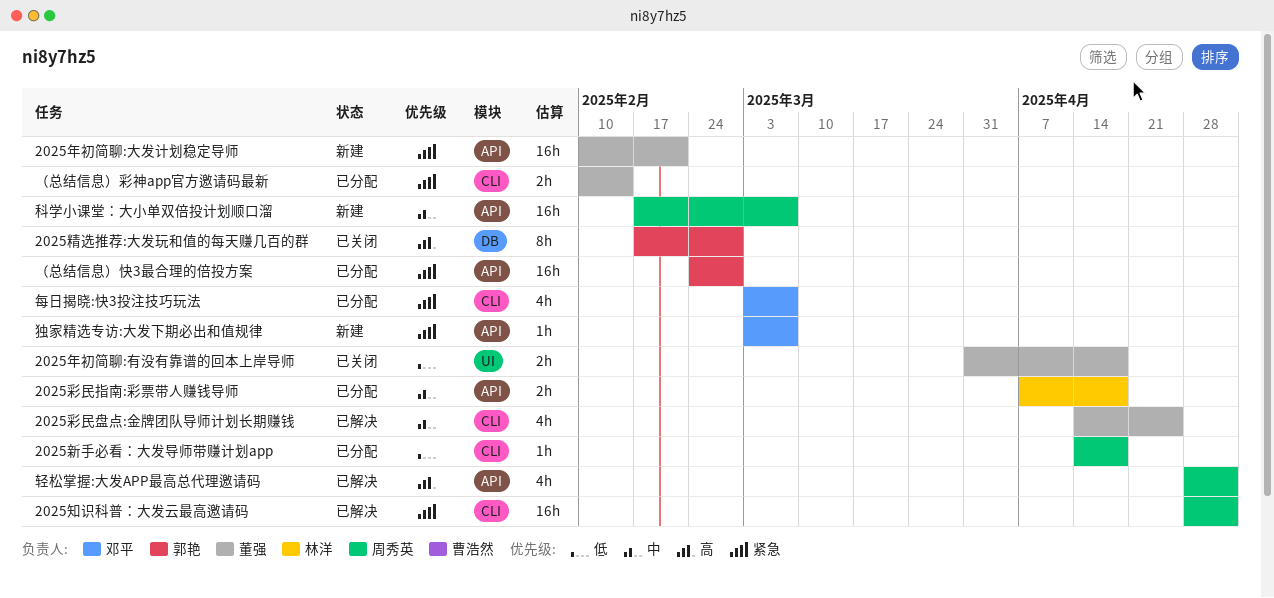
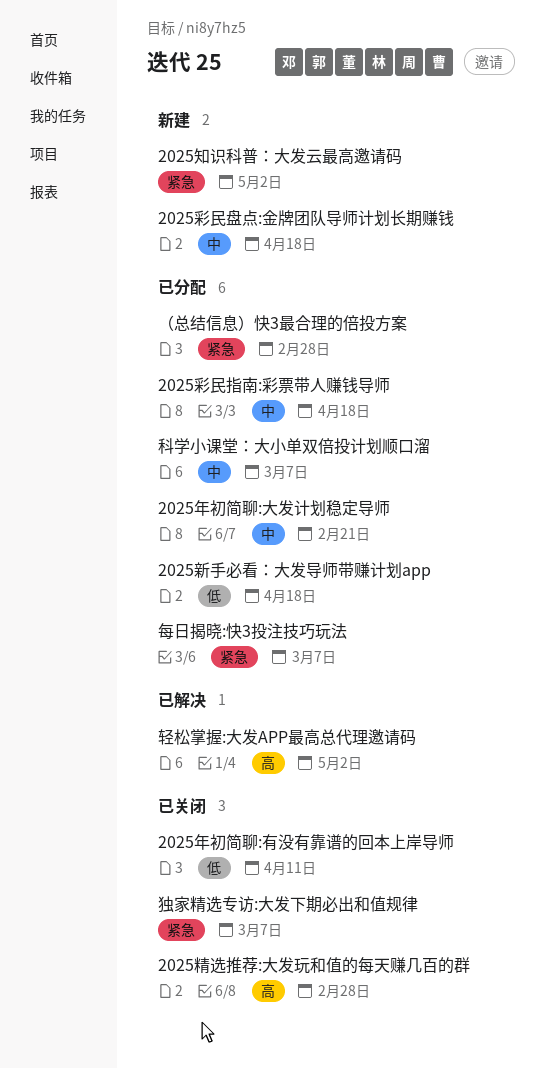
2025年初简聊:大发计划稳定导师, status: 新建 -> 已分配
2025年初简聊:大发计划稳定导师, priority: 紧急 -> 中
2025年初简聊:有没有靠谱的回本上岸导师, due: Apr 18 -> Apr 11
2025彩民盘点:金牌团队导师计划长期赚钱, status: 已解决 -> 新建
2025彩民盘点:金牌团队导师计划长期赚钱, due: Apr 25 -> Apr 18
2025知识科普：大发云最高邀请码, status: 已解决 -> 新建
独家精选专访:大发下期必出和值规律, status: 新建 -> 已关闭
科学小课堂：大小单双倍投计划顺口溜, status: 新建 -> 已分配
（总结信息）彩神app官方邀请码最新: present -> none

